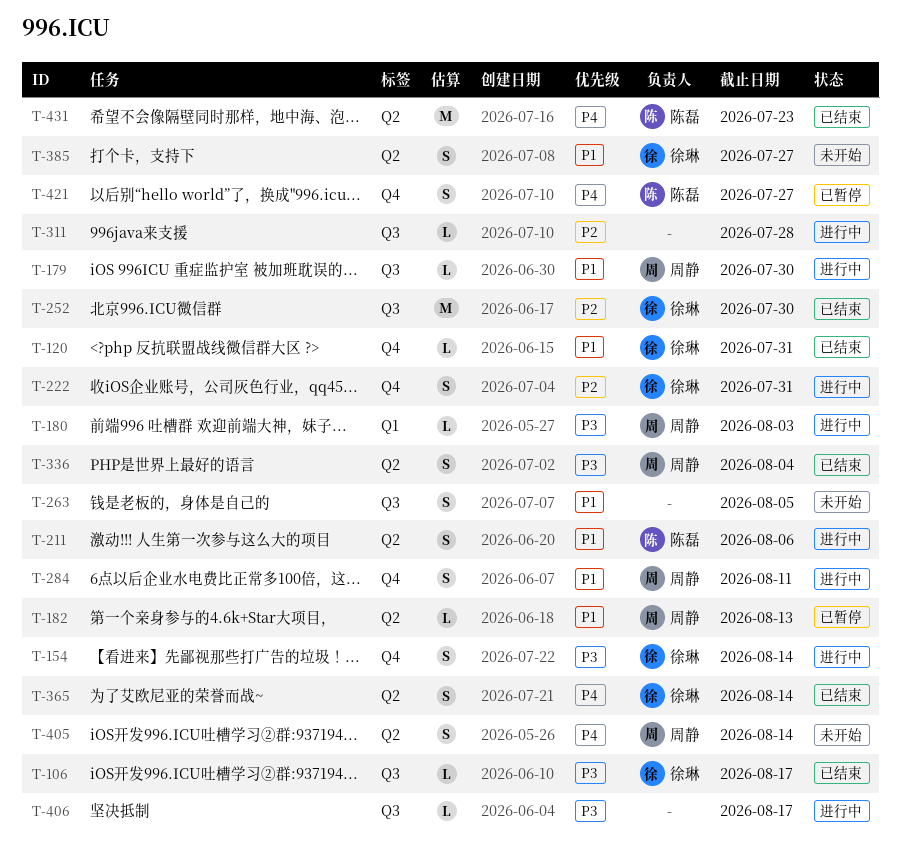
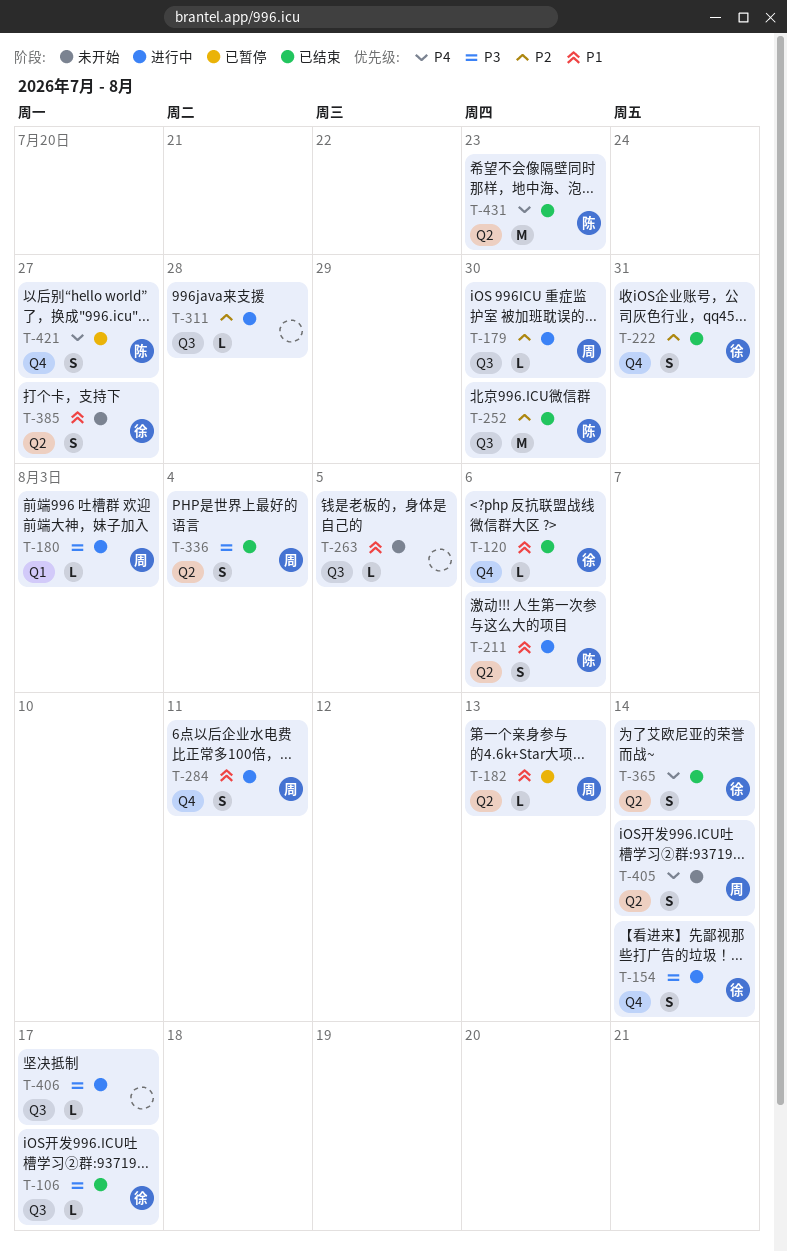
T-120, due: Jul 31 -> Aug 6
T-179, priority: P1 -> P2
T-222, status: 进行中 -> 已结束
T-252, owner: 徐琳 -> 陈磊
T-263, estimate: S -> L

